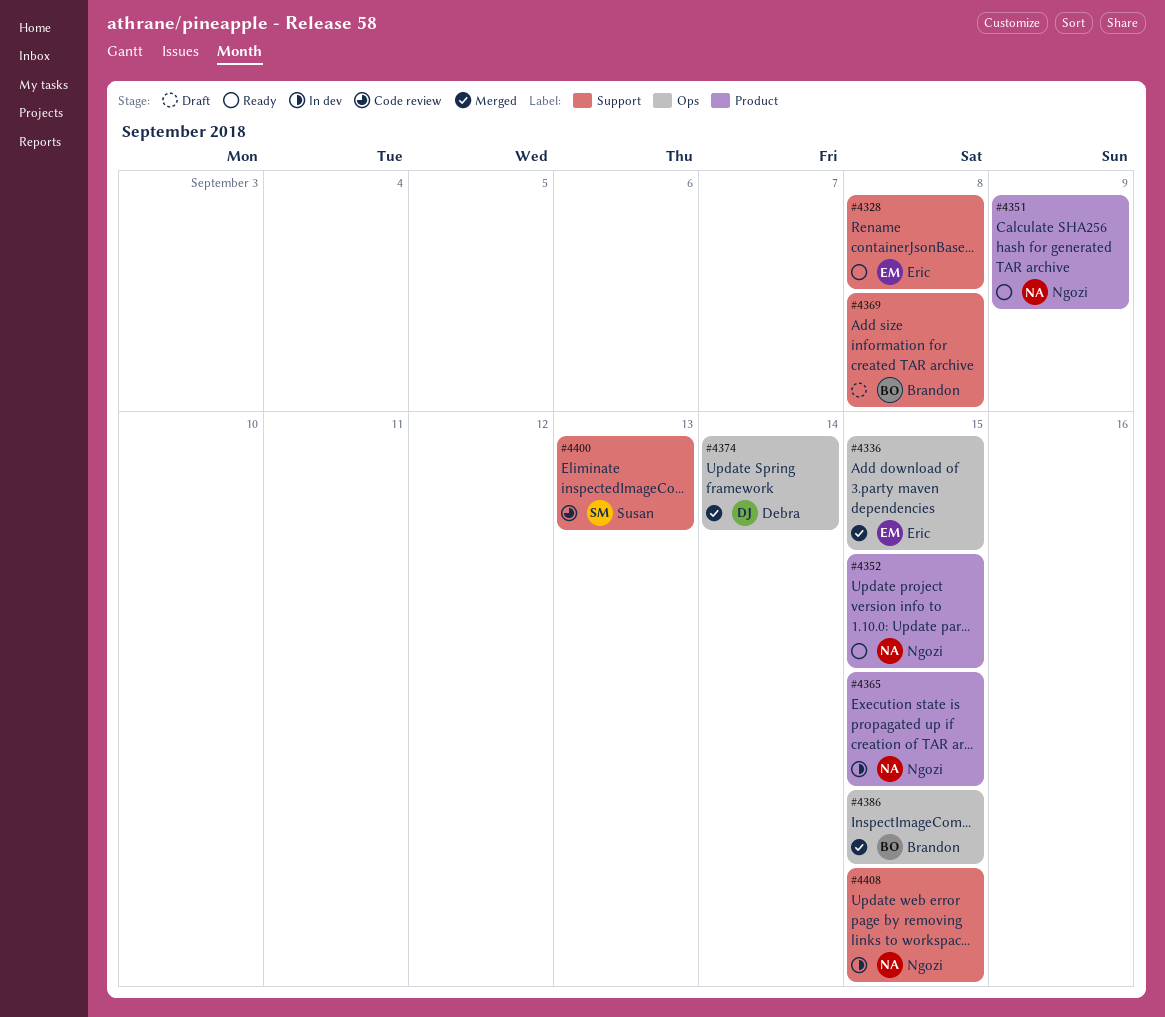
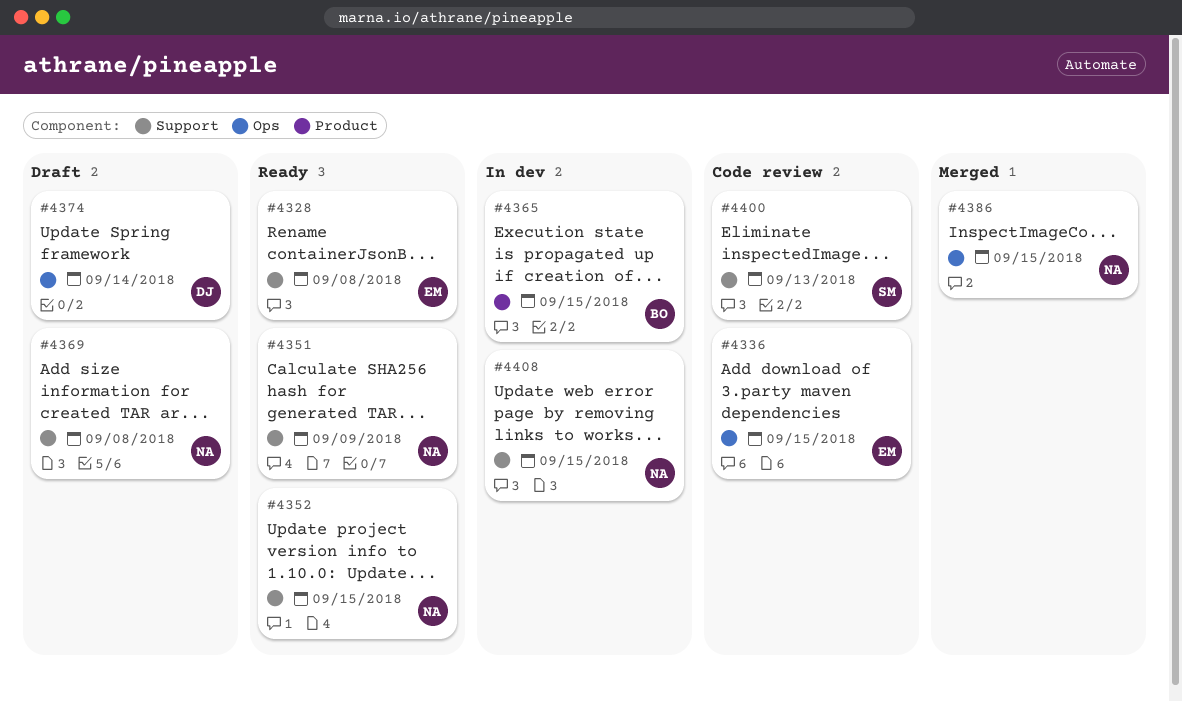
#4336, status: Merged -> Code review
#4351, label: Product -> Support
#4352, label: Product -> Support
#4365, owner: Ngozi -> Brandon
#4369, owner: Brandon -> Ngozi
#4374, status: Merged -> Draft
#4386, owner: Brandon -> Ngozi

